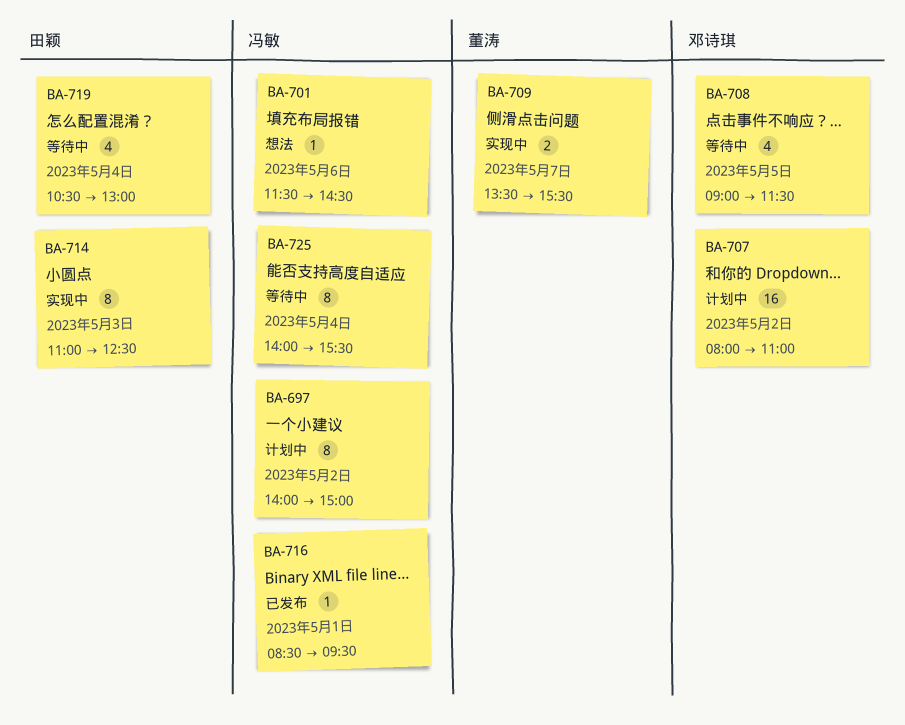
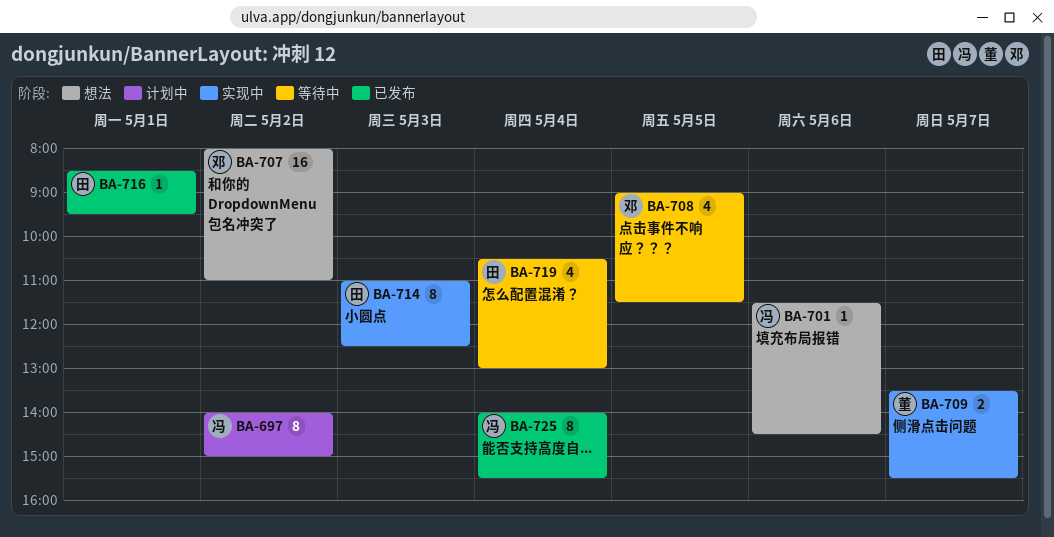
BA-707, status: 计划中 -> 想法
BA-716, owner: 冯敏 -> 田颖
BA-725, status: 等待中 -> 已发布

